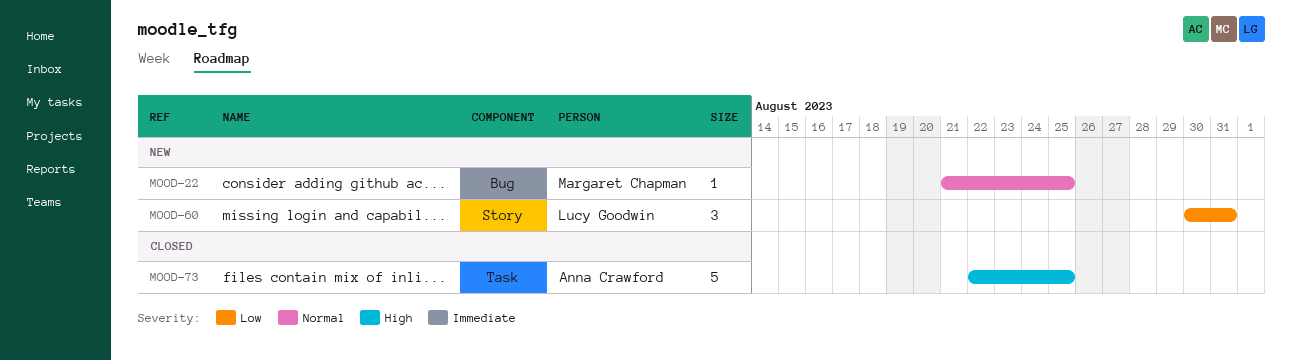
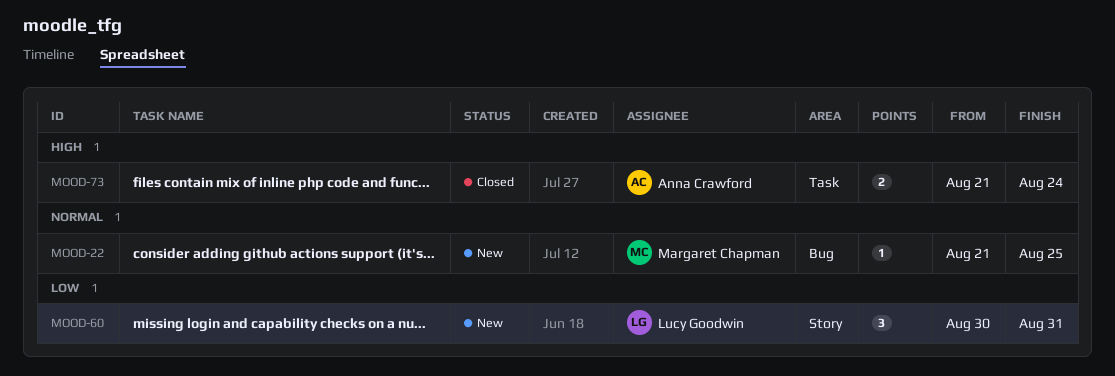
MOOD-73, estimate: 5 -> 2
MOOD-73, start: Aug 22 -> Aug 21
MOOD-73, due: Aug 25 -> Aug 24

